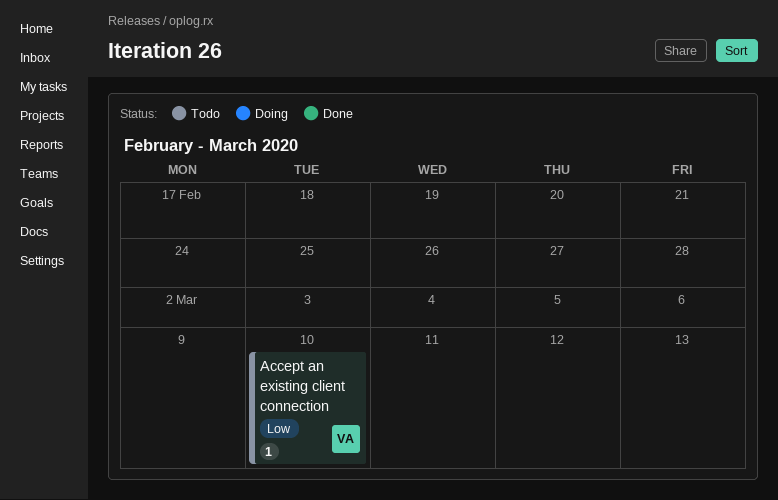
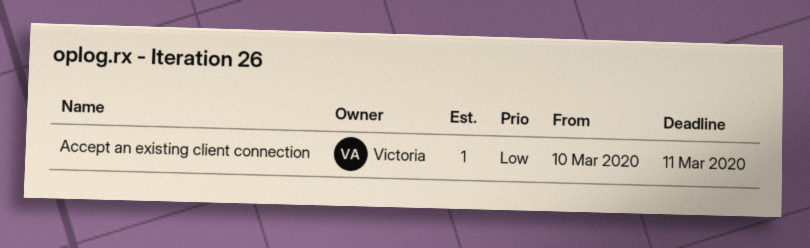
Accept an existing client connection, due: Mar 10 -> Mar 11

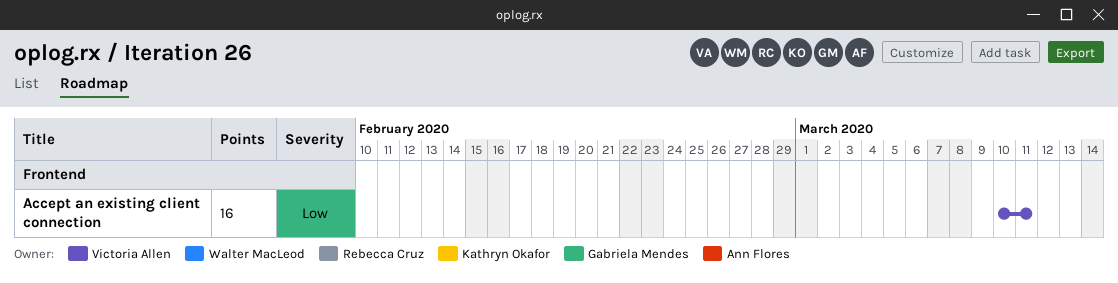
Accept an existing client connection, estimate: 1 -> 16

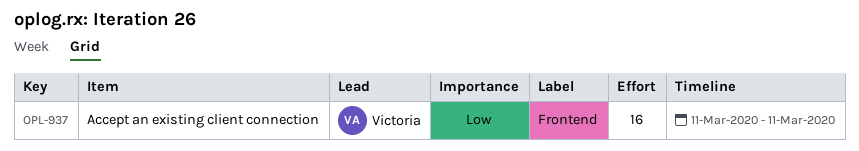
Accept an existing client connection, start: Mar 10 -> Mar 11

